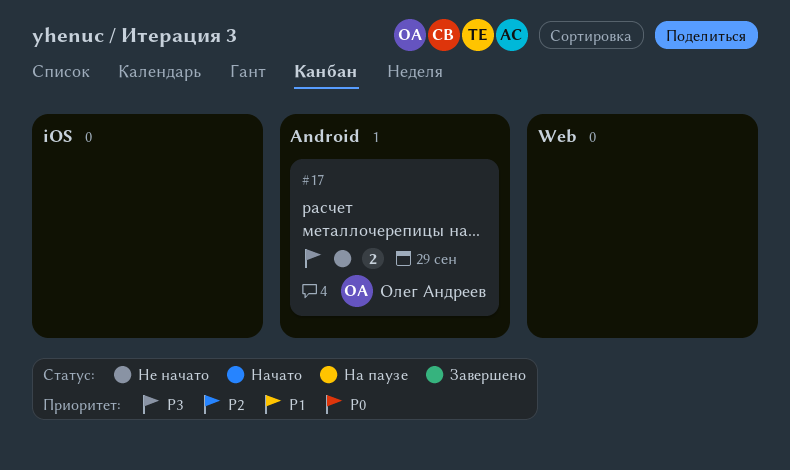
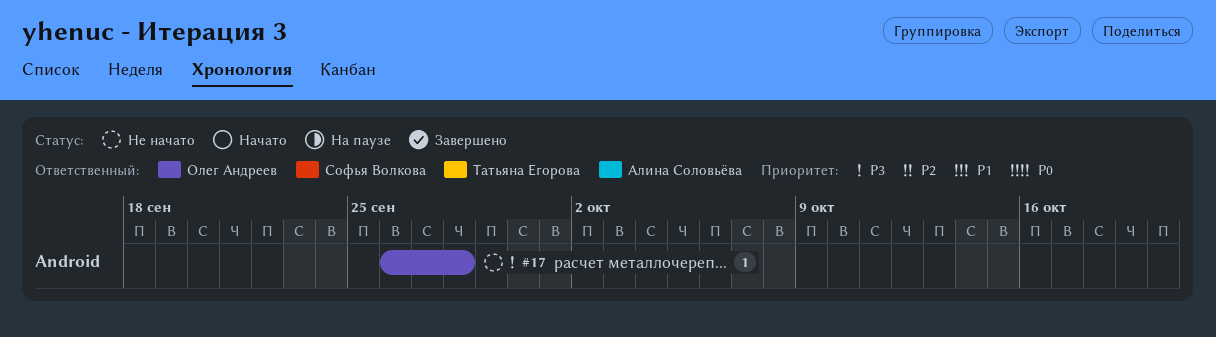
#17, estimate: 2 -> 1
#17, due: Sep 29 -> Sep 28

